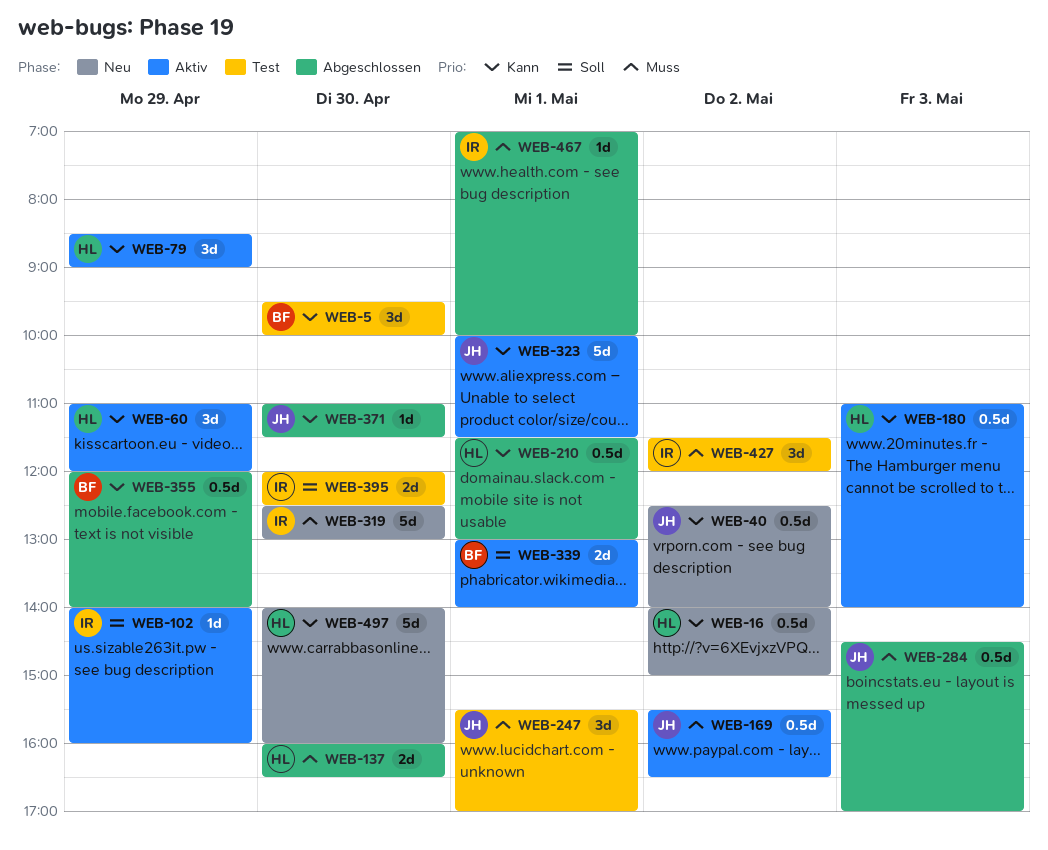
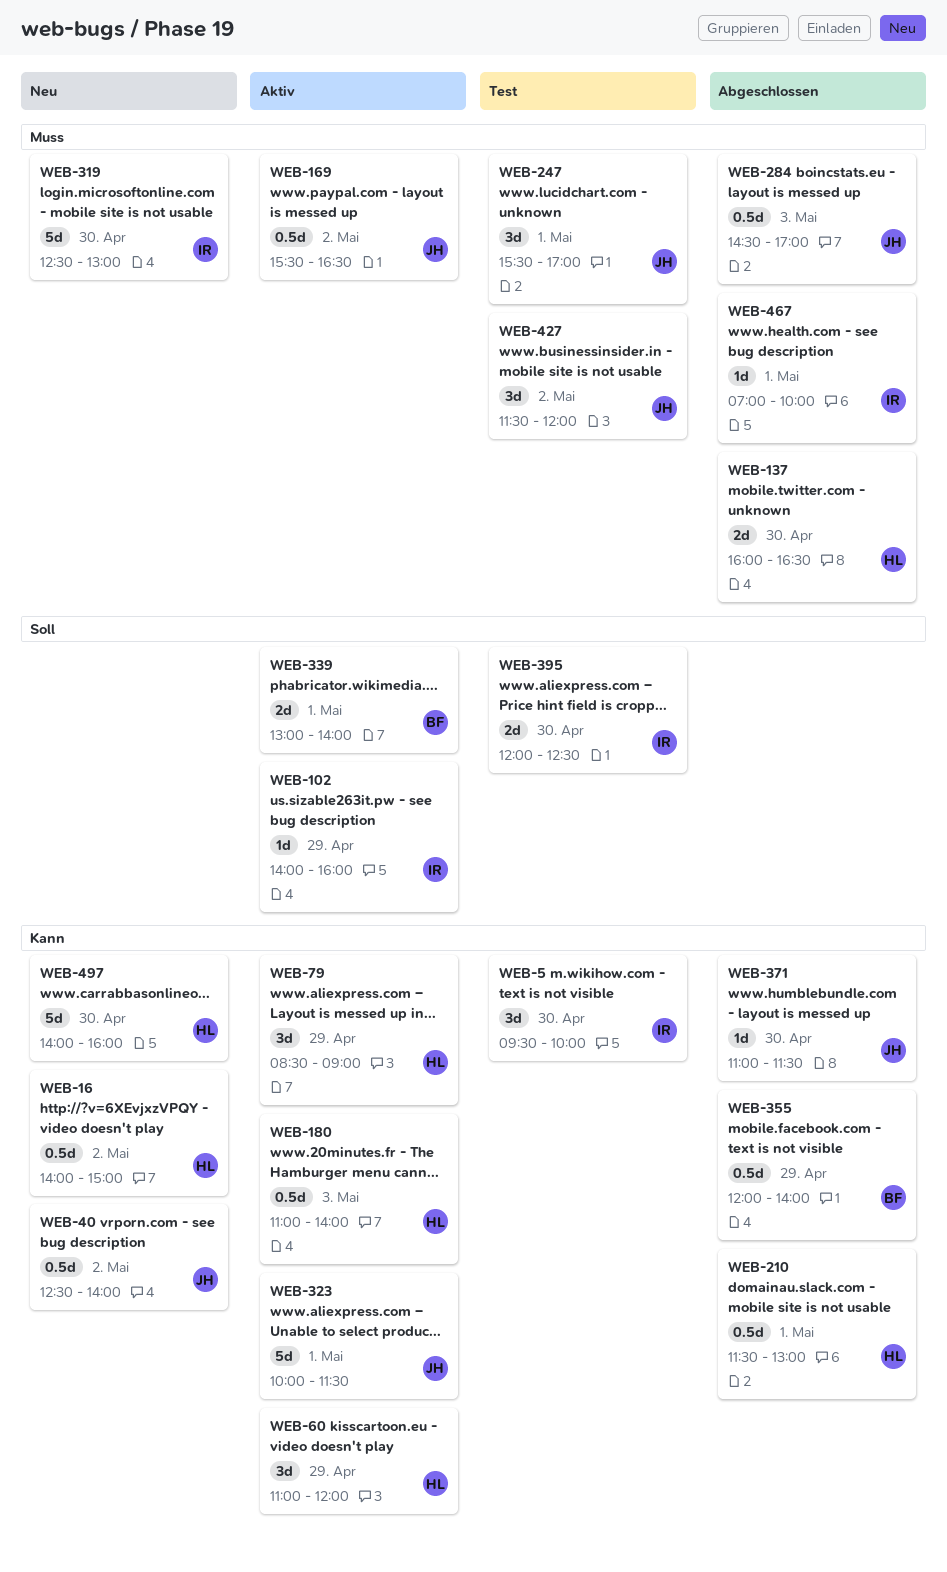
WEB-5, owner: BF -> IR
WEB-427, owner: IR -> JH

